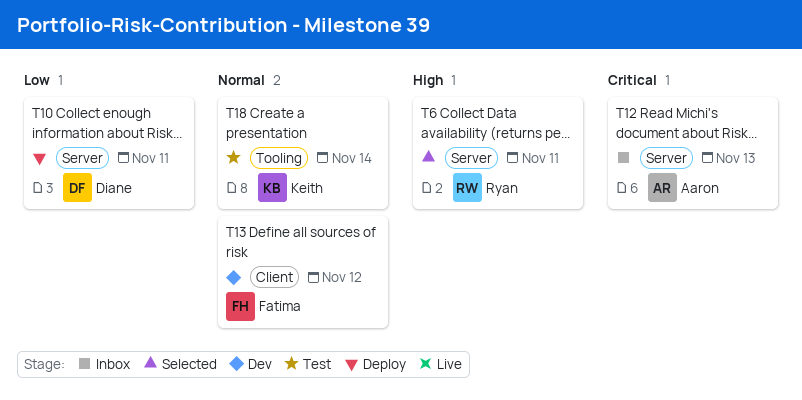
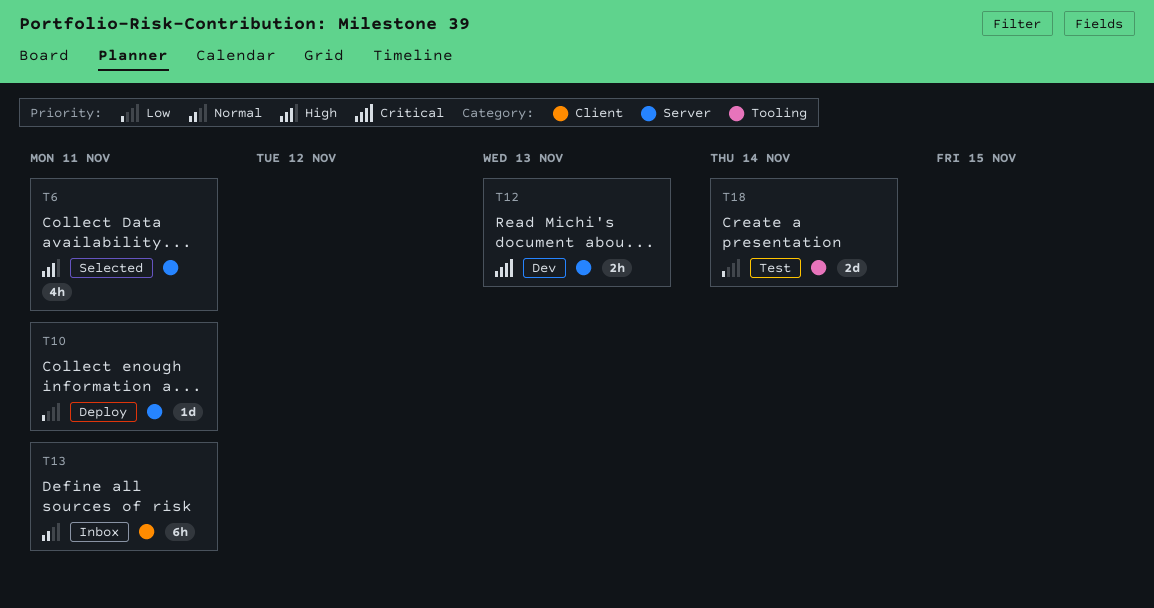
T12, status: Inbox -> Dev
T13, status: Dev -> Inbox
T13, due: Nov 12 -> Nov 11
T18, priority: Normal -> Low

